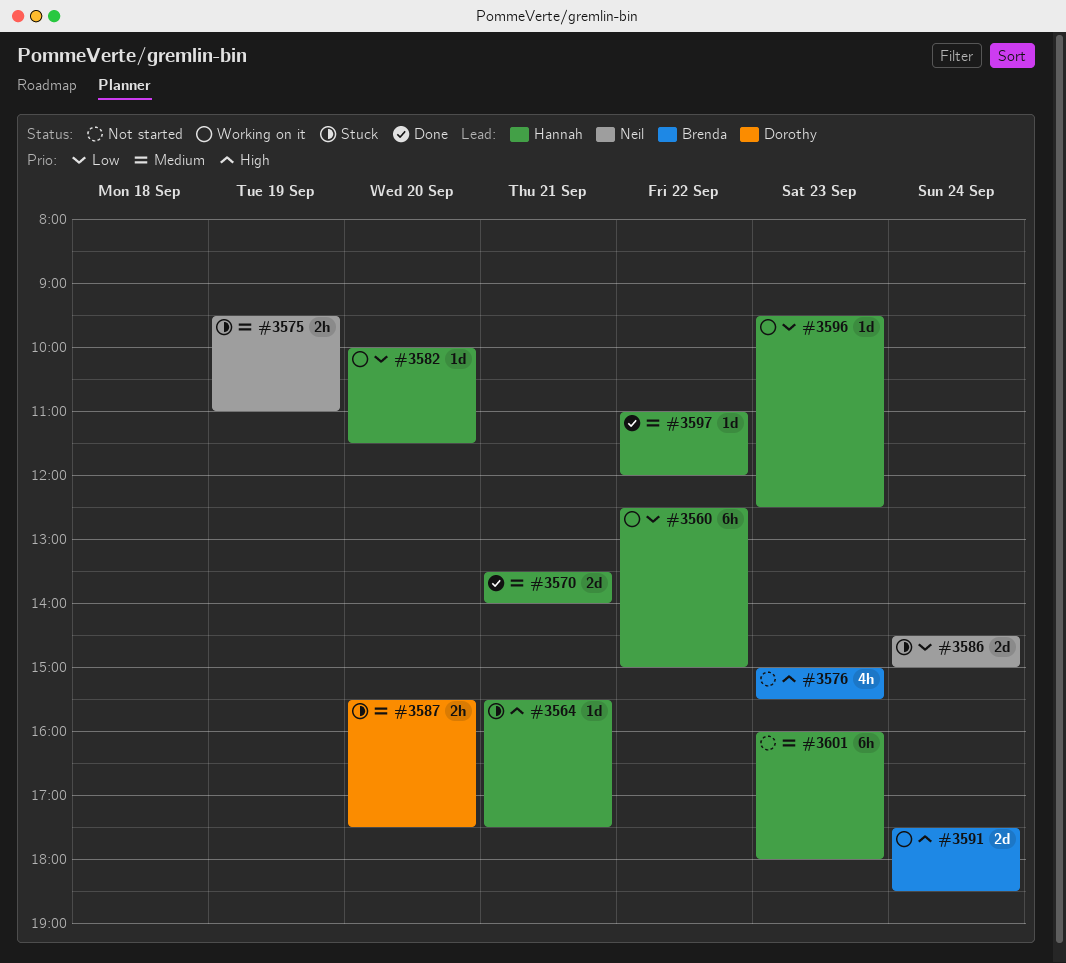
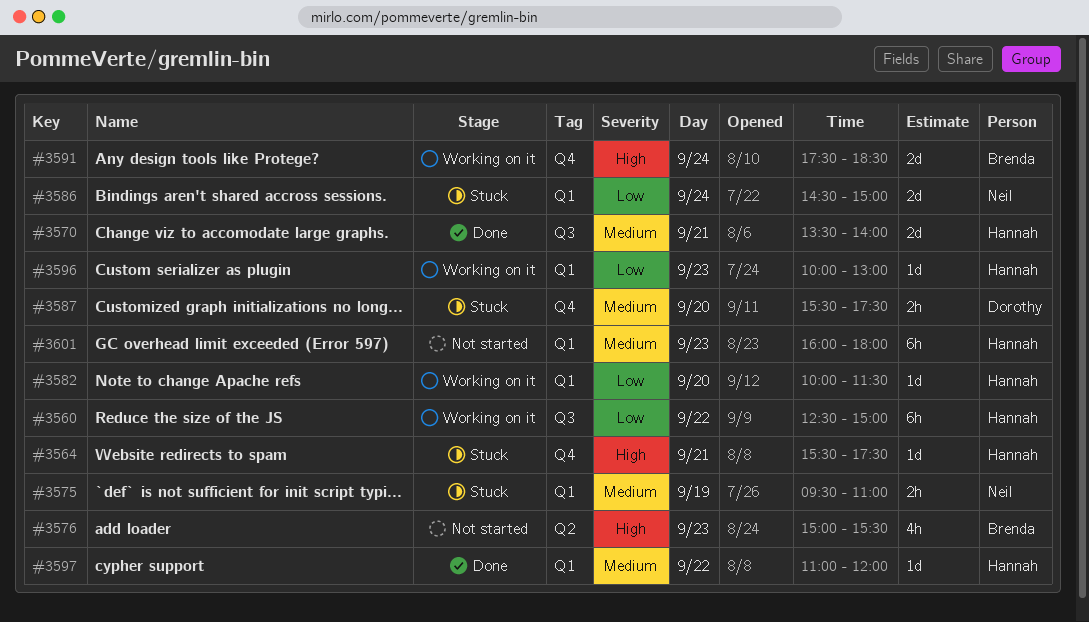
#3596, begins: 09:30 -> 10:00
#3596, ends: 12:30 -> 13:00

